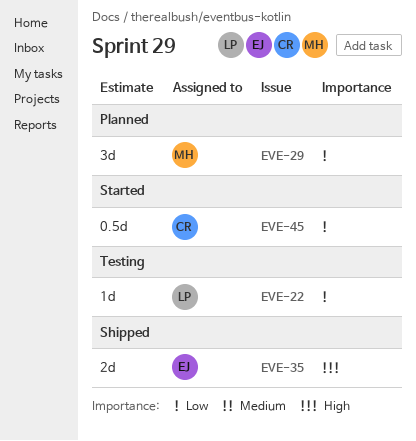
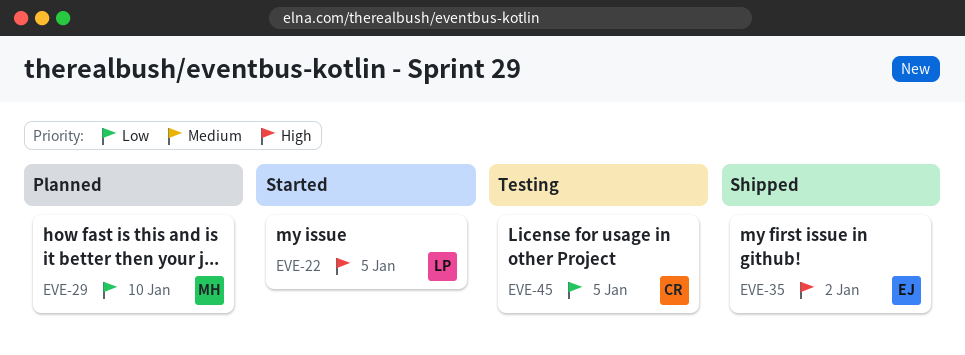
EVE-22, status: Testing -> Started
EVE-22, priority: Low -> High
EVE-45, status: Started -> Testing

